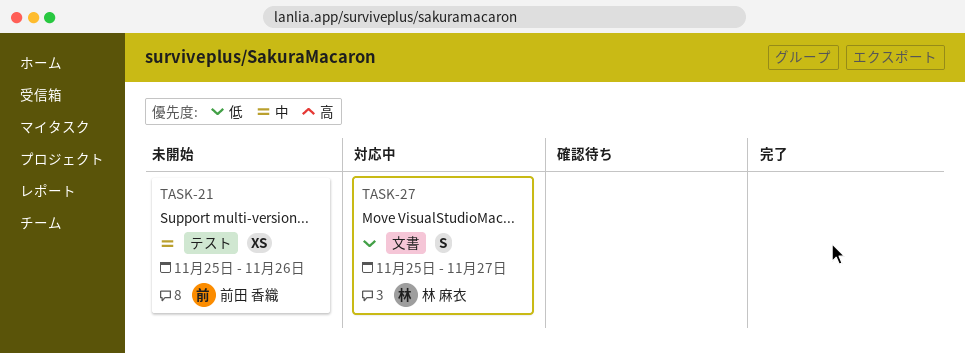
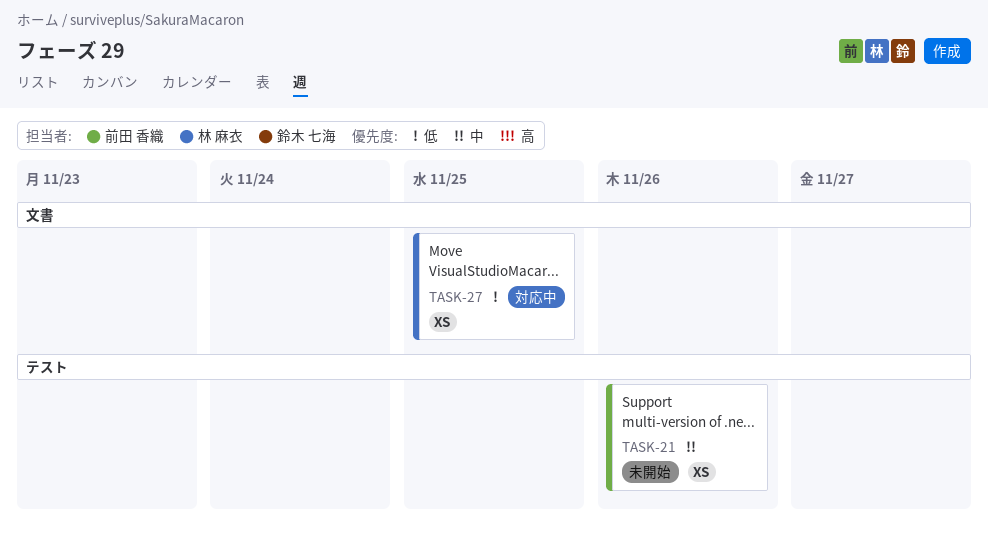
TASK-27, estimate: S -> XS
TASK-27, due: Nov 27 -> Nov 25

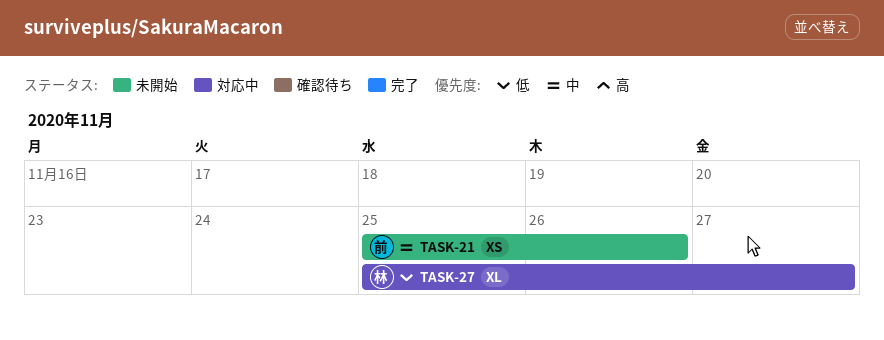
TASK-27, estimate: XS -> XL
TASK-27, due: Nov 25 -> Nov 27

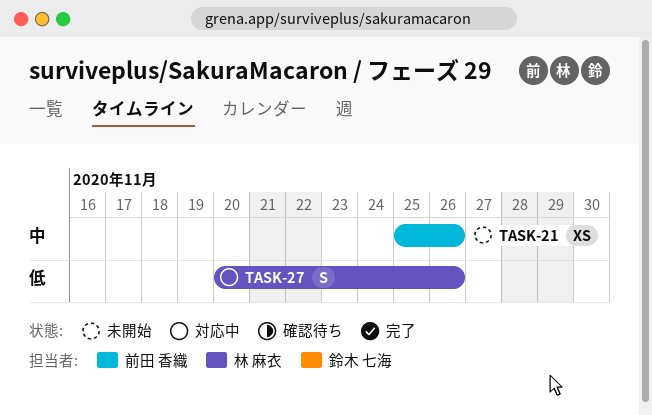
TASK-27, estimate: XL -> S
TASK-27, start: Nov 25 -> Nov 20
TASK-27, due: Nov 27 -> Nov 26

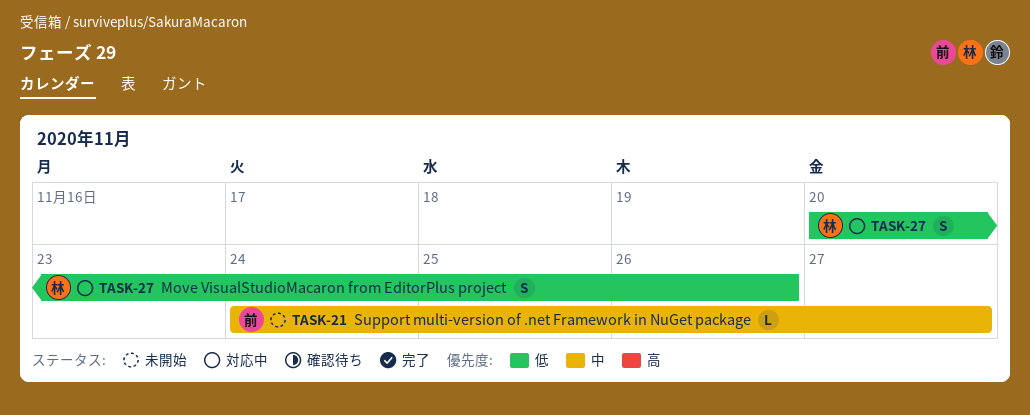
TASK-21, estimate: XS -> L
TASK-21, start: Nov 25 -> Nov 24
TASK-21, due: Nov 26 -> Nov 27

